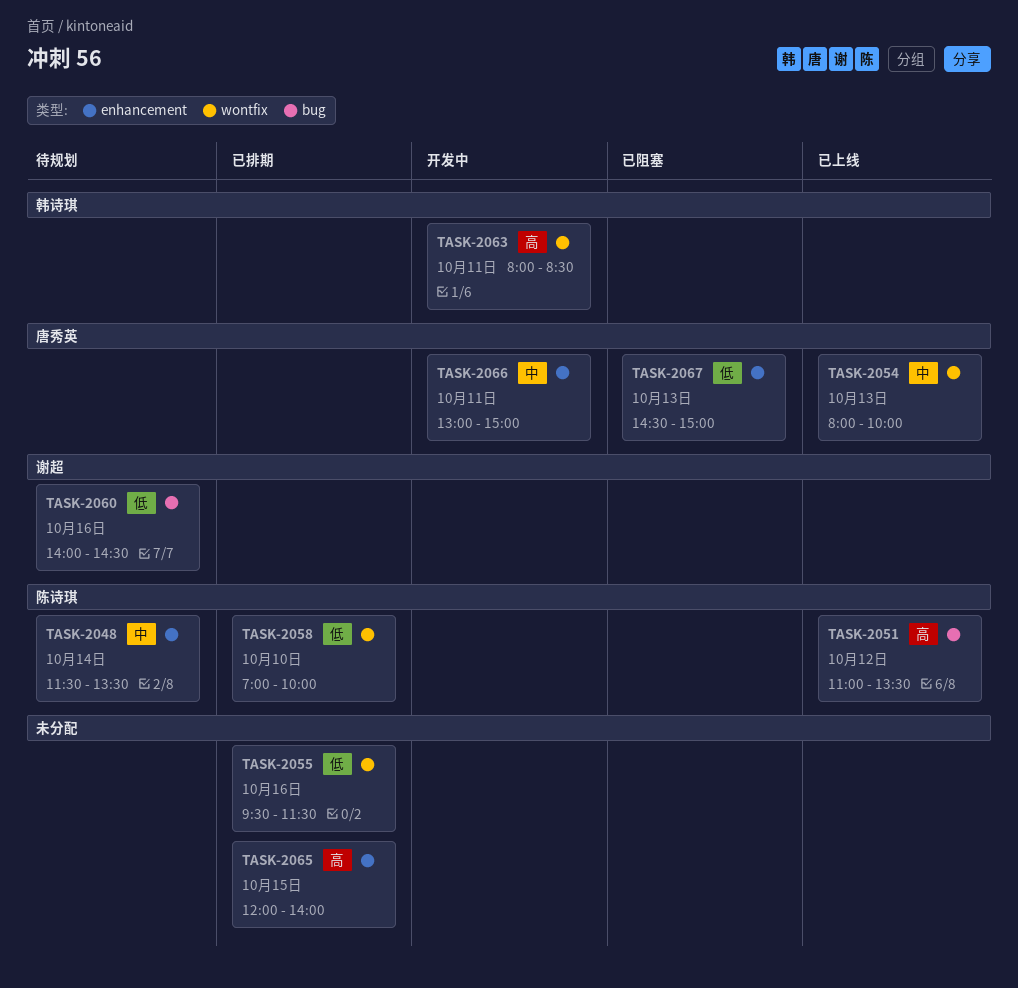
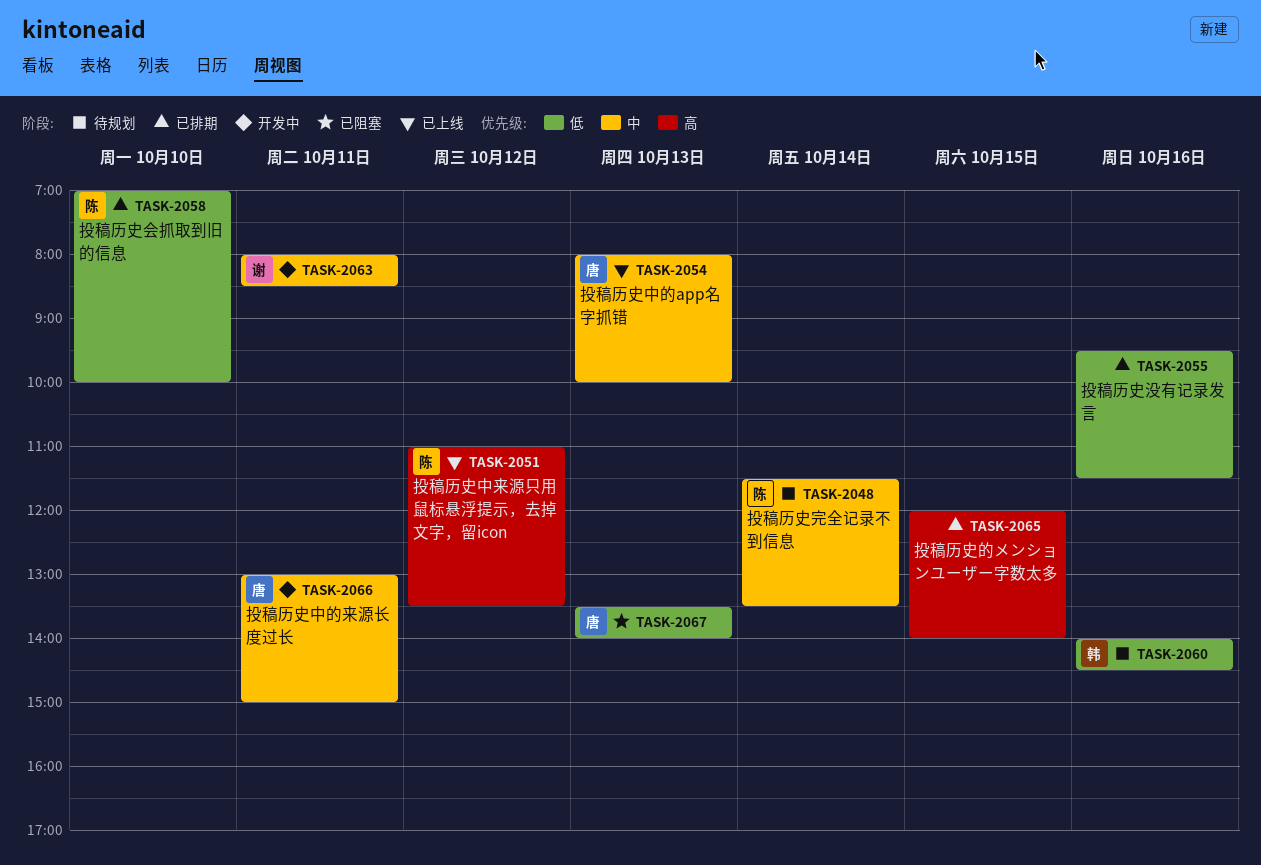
TASK-2060, owner: 谢超 -> 韩诗琪
TASK-2063, owner: 韩诗琪 -> 谢超
TASK-2063, priority: 高 -> 中
TASK-2067, begins: 14:30 -> 13:30
TASK-2067, ends: 15:00 -> 14:00

